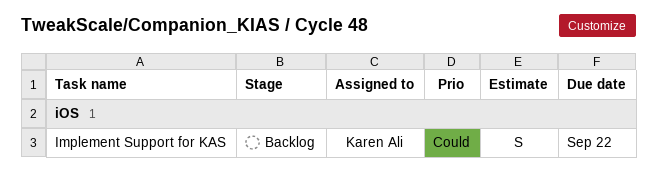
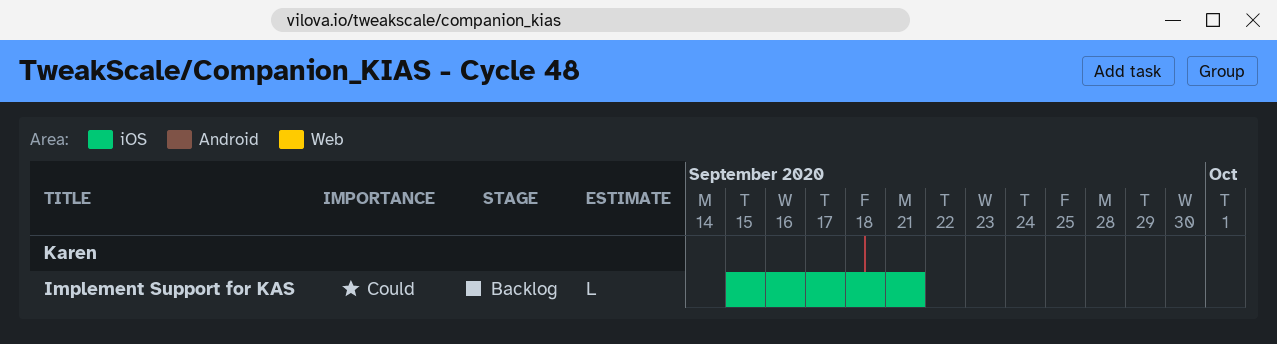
Implement Support for KAS, estimate: S -> L
Implement Support for KAS, due: Sep 22 -> Sep 21

